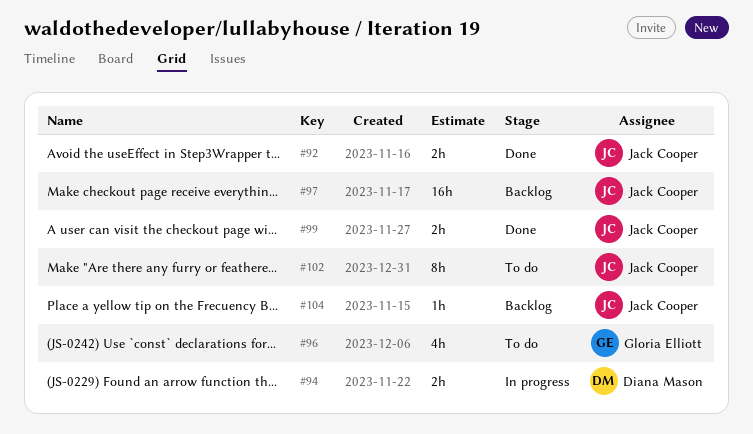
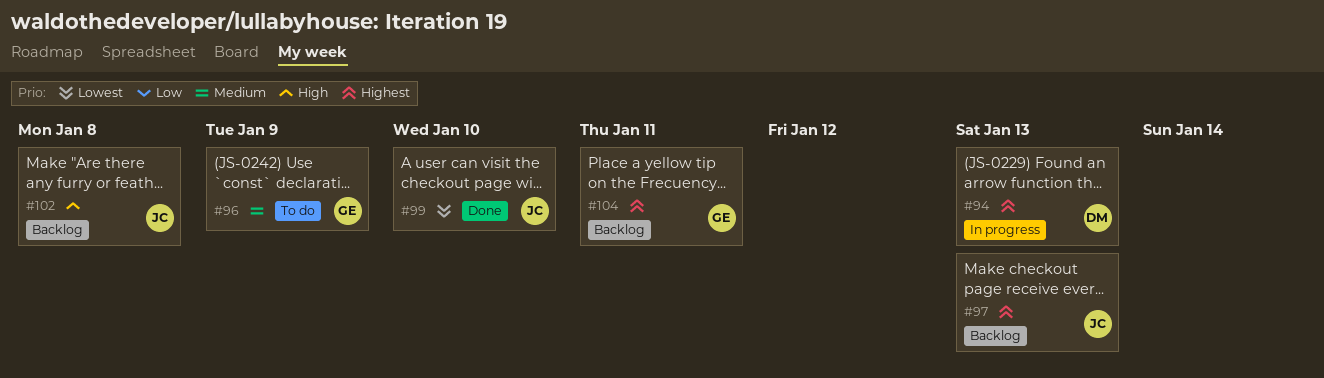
#92: present -> none
#102, status: To do -> Backlog
#104, owner: Jack Cooper -> Gloria Elliott

